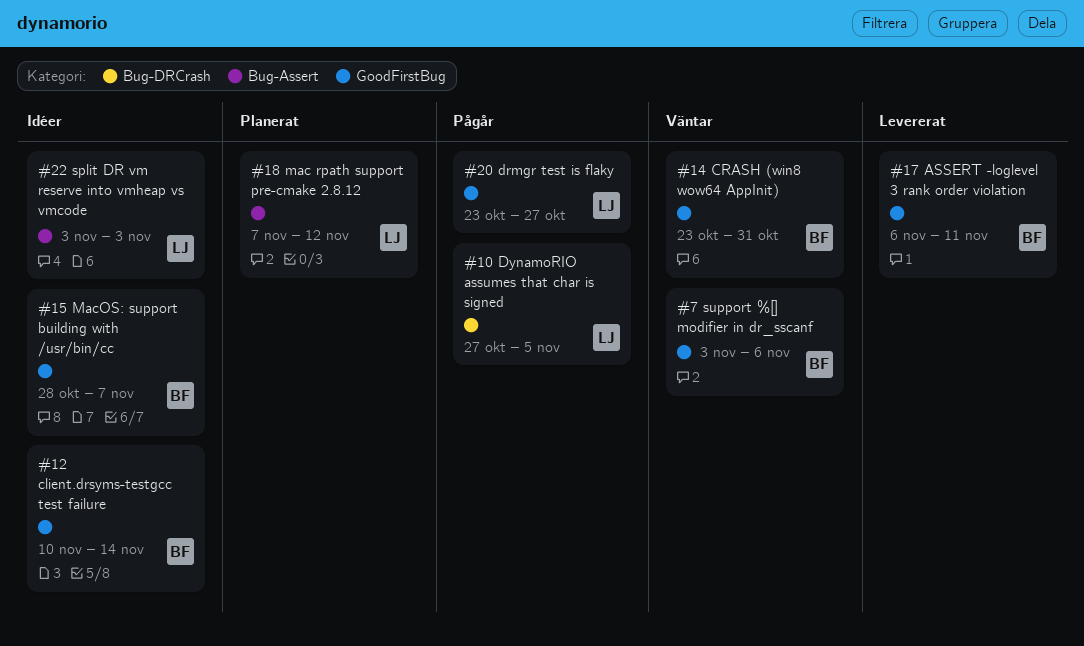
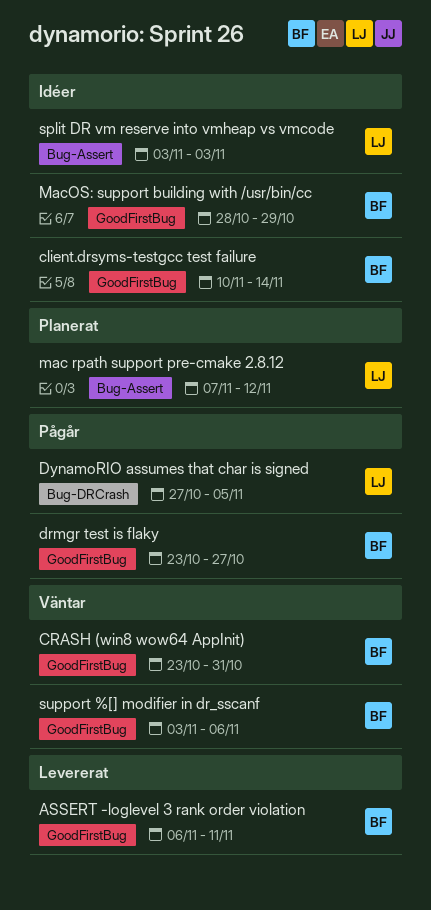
drmgr test is flaky, owner: LJ -> BF
MacOS: support building with /usr/bin/cc, due: Nov 7 -> Oct 29

